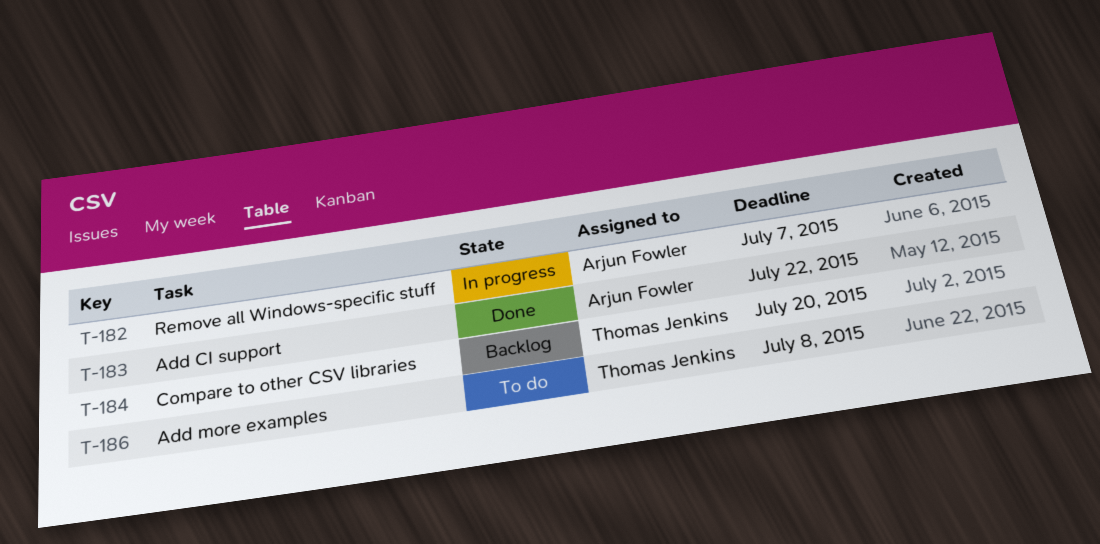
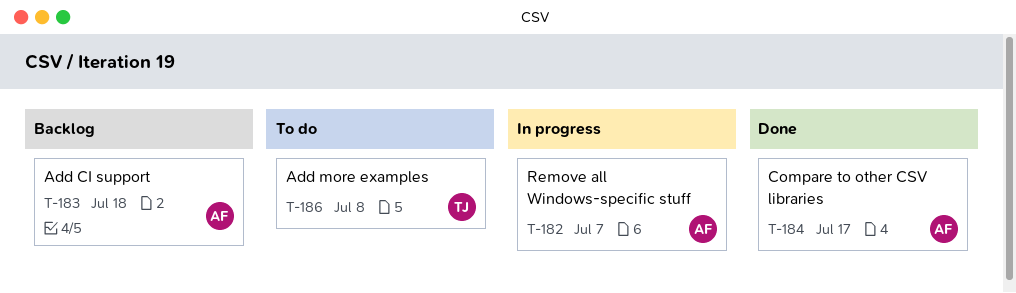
T-183, status: Done -> Backlog
T-183, due: Jul 22 -> Jul 18
T-184, status: Backlog -> Done
T-184, owner: Thomas Jenkins -> Arjun Fowler
T-184, due: Jul 20 -> Jul 17

